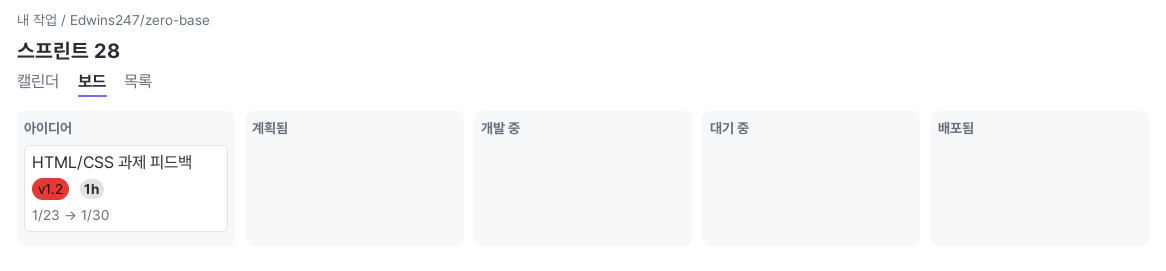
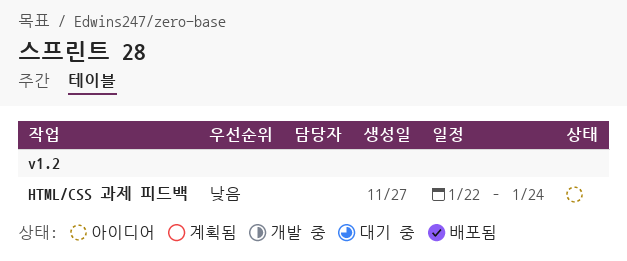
HTML/CSS 과제 피드백, start: Jan 23 -> Jan 22
HTML/CSS 과제 피드백, due: Jan 30 -> Jan 24

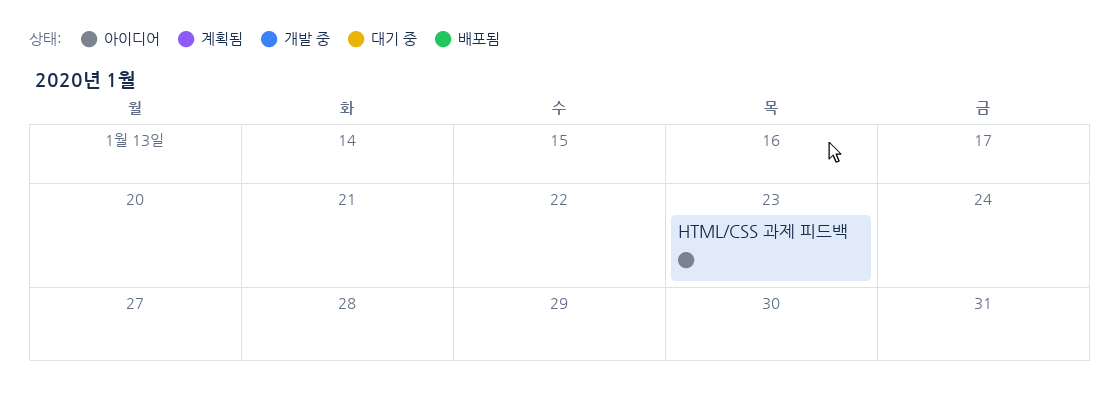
HTML/CSS 과제 피드백, due: Jan 24 -> Jan 23

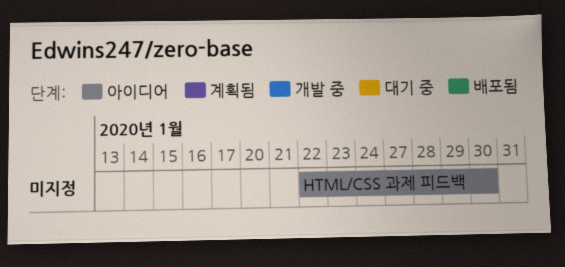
HTML/CSS 과제 피드백, due: Jan 23 -> Jan 30

